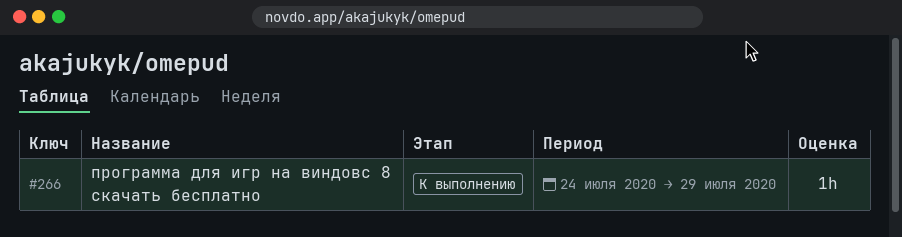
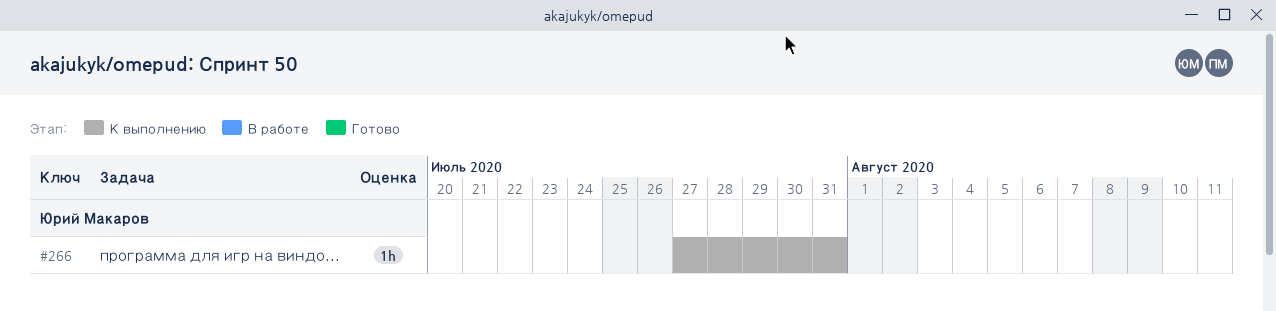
#266, start: Jul 24 -> Jul 27
#266, due: Jul 29 -> Jul 31

